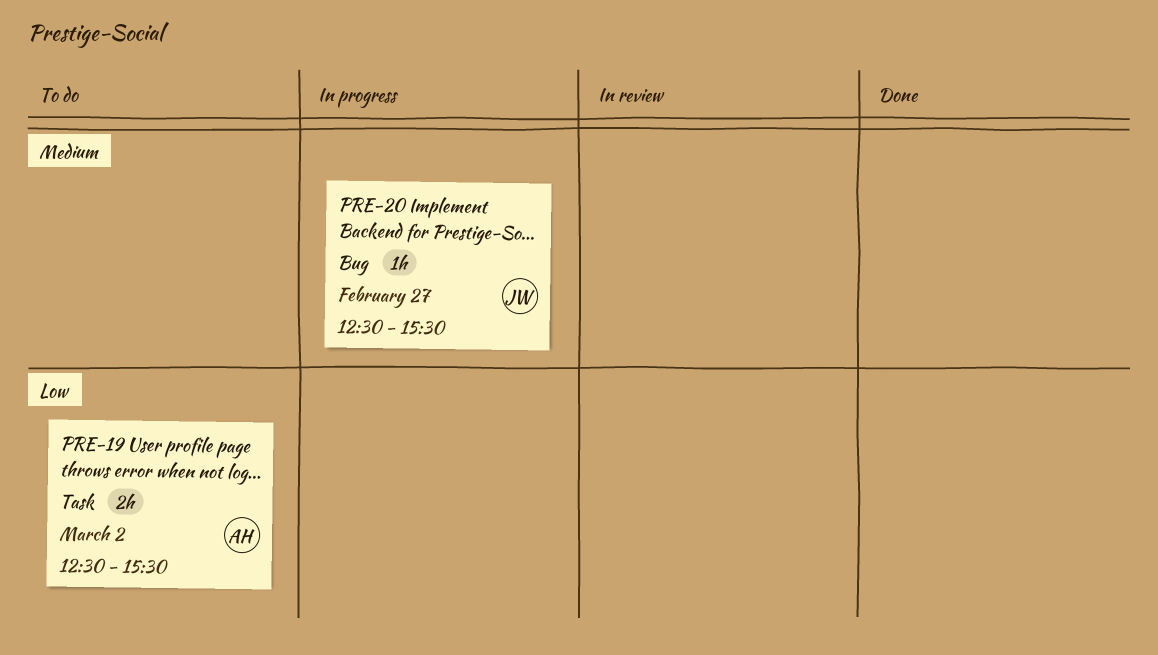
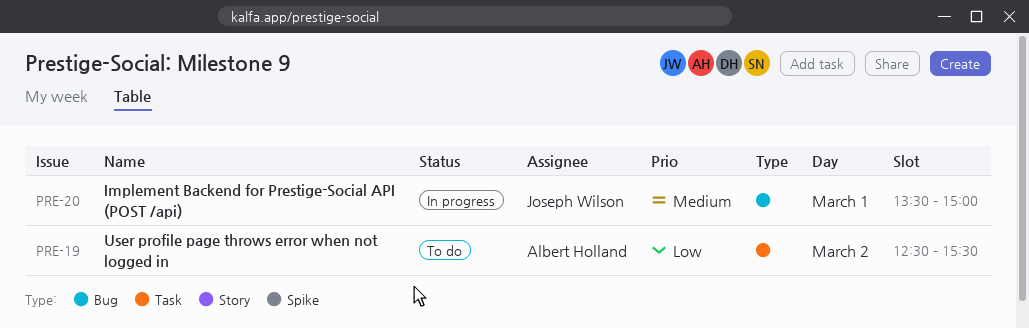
PRE-20, day: Feb 27 -> Mar 1
PRE-20, begins: 12:30 -> 13:30
PRE-20, ends: 15:30 -> 15:00

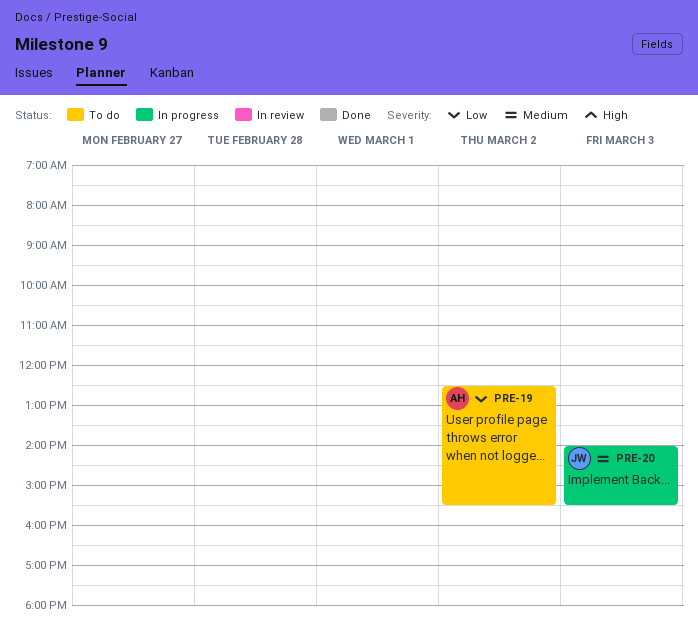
PRE-20, day: Mar 1 -> Mar 3
PRE-20, begins: 13:30 -> 14:00
PRE-20, ends: 15:00 -> 15:30

